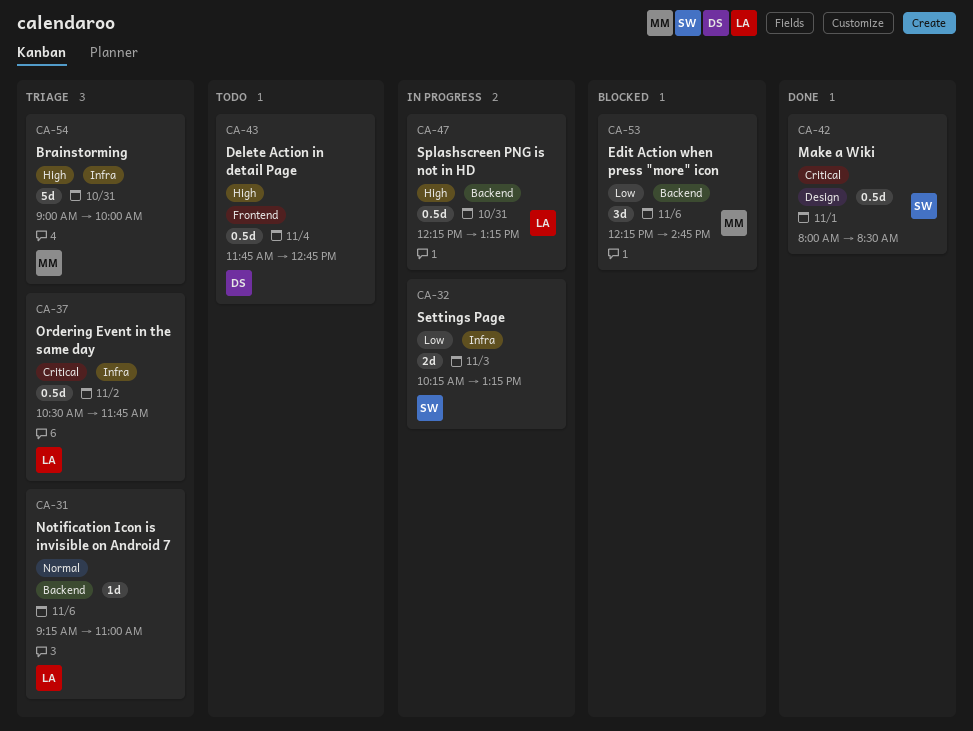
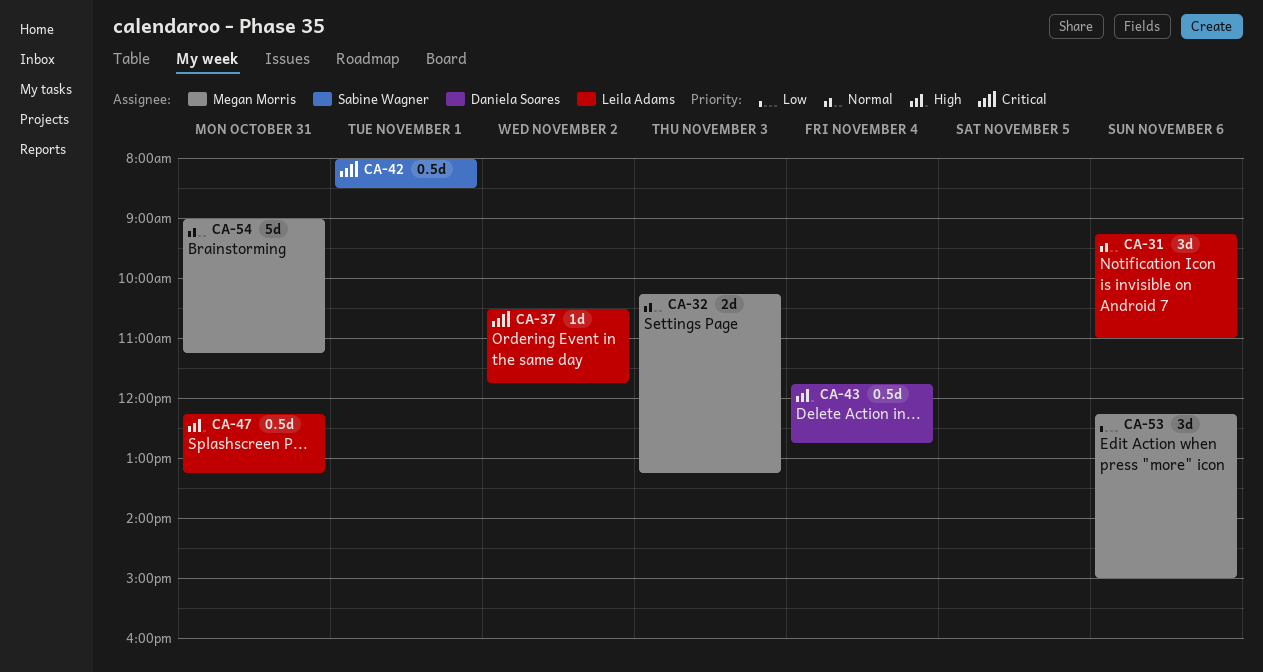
CA-31, estimate: 1d -> 3d
CA-32, owner: Sabine Wagner -> Megan Morris
CA-32, priority: Low -> Normal
CA-37, estimate: 0.5d -> 1d
CA-53, ends: 14:45 -> 15:00
CA-54, priority: High -> Normal
CA-54, ends: 10:00 -> 11:15

